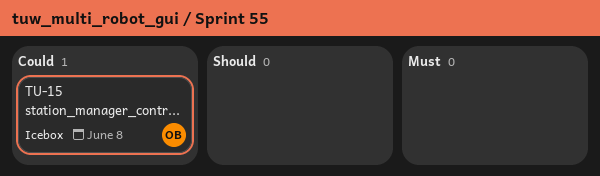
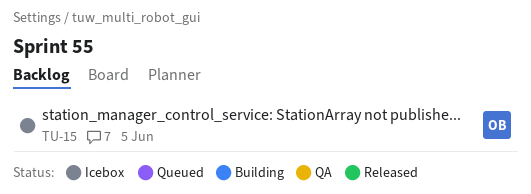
TU-15, due: Jun 8 -> Jun 5

